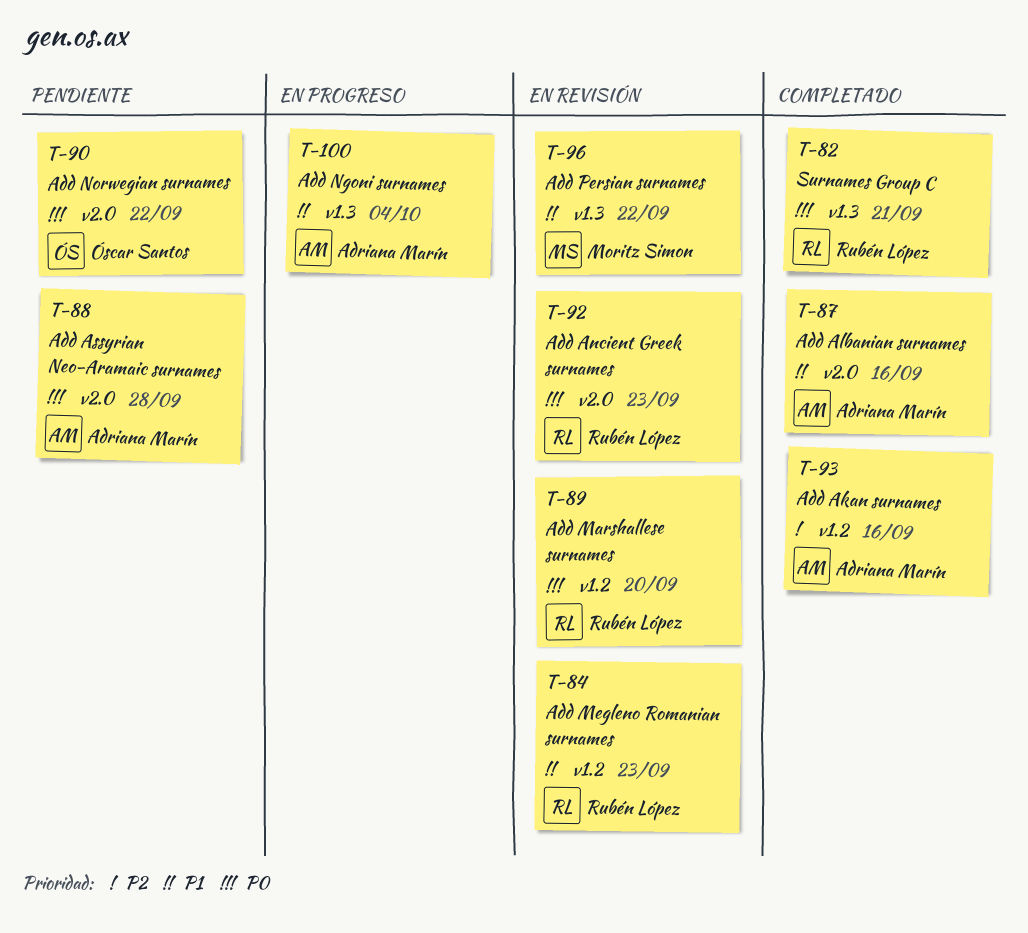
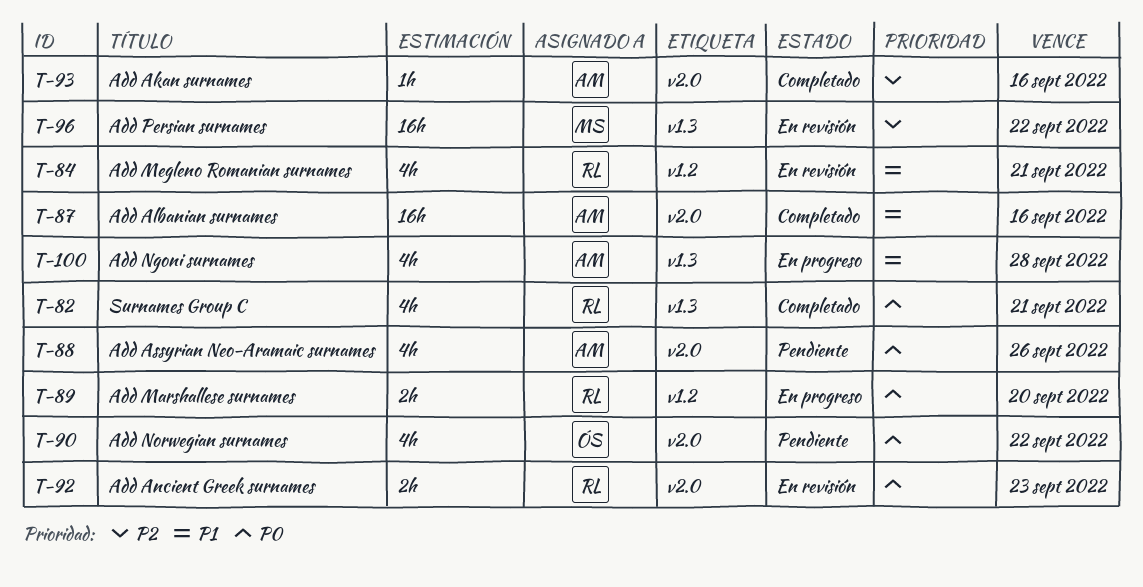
T-84, due: Sep 23 -> Sep 21
T-88, due: Sep 28 -> Sep 26
T-89, status: En revisión -> En progreso
T-93, label: v1.2 -> v2.0
T-96, priority: P1 -> P2
T-100, due: Oct 4 -> Sep 28

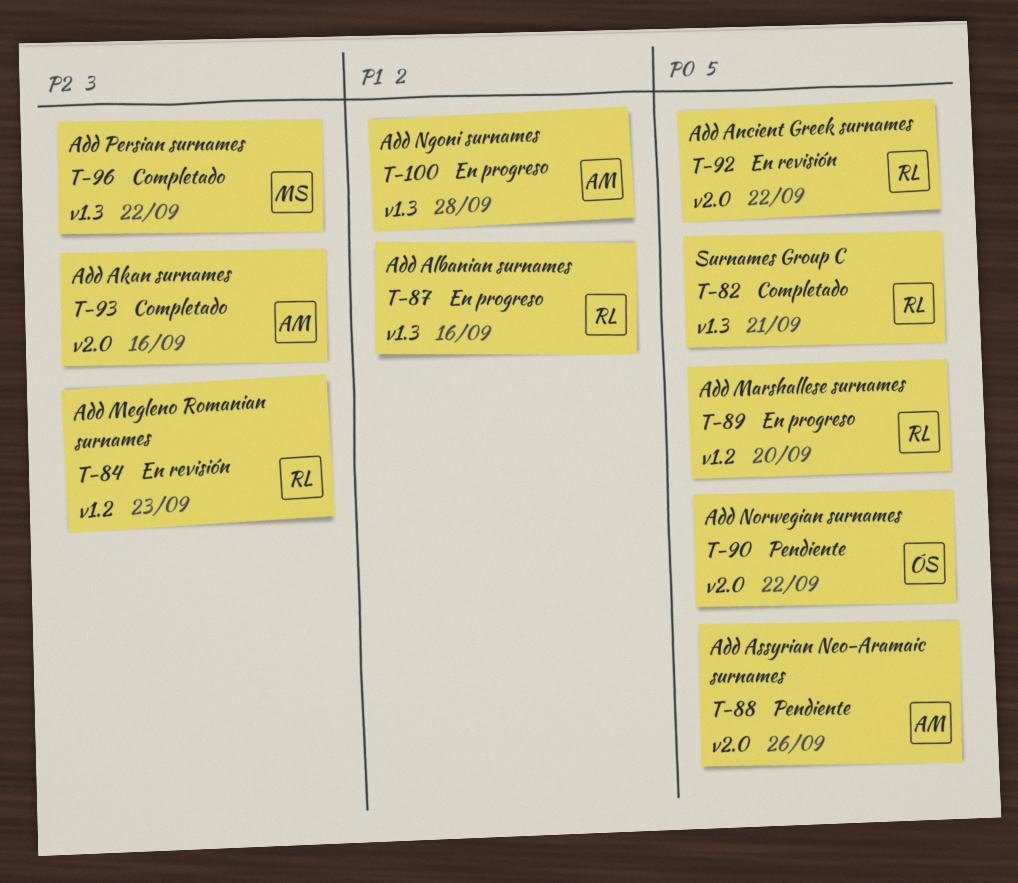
T-84, priority: P1 -> P2
T-84, due: Sep 21 -> Sep 23
T-87, status: Completado -> En progreso
T-87, owner: AM -> RL
T-87, label: v2.0 -> v1.3
T-92, due: Sep 23 -> Sep 22
T-96, status: En revisión -> Completado

